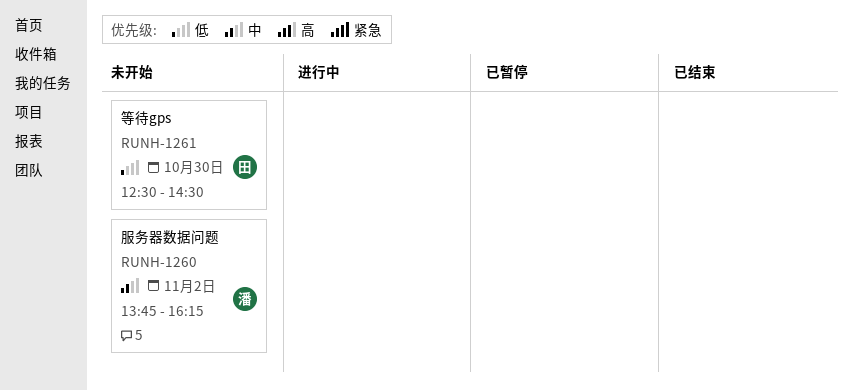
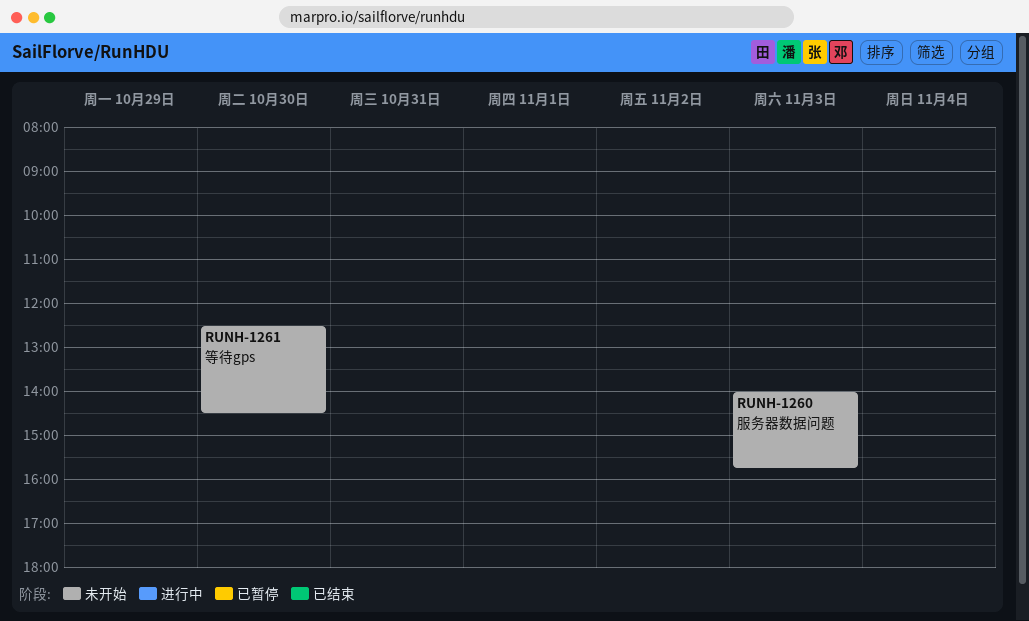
RUNH-1260, day: Nov 2 -> Nov 3
RUNH-1260, begins: 13:45 -> 14:00
RUNH-1260, ends: 16:15 -> 15:45

